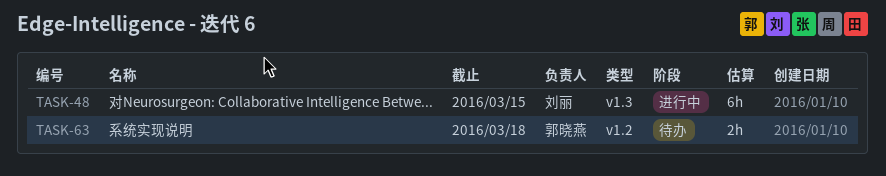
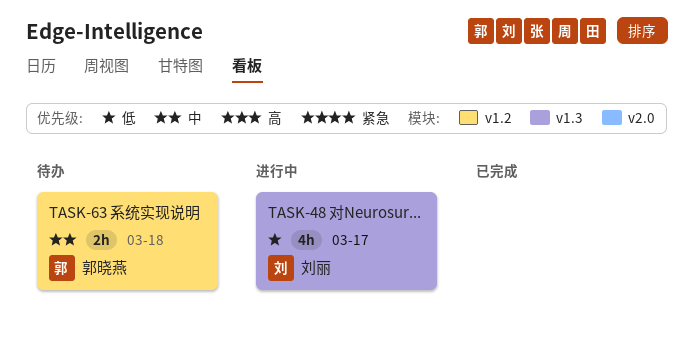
TASK-48, estimate: 6h -> 4h
TASK-48, due: Mar 15 -> Mar 17

